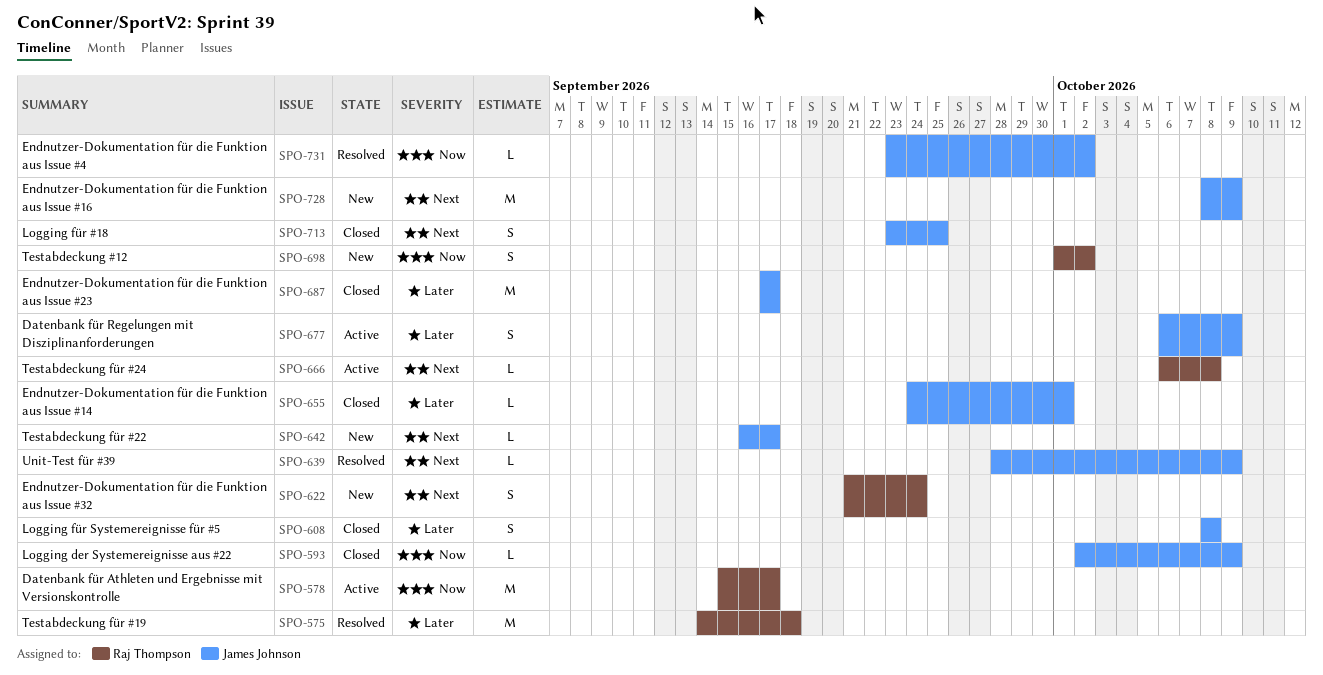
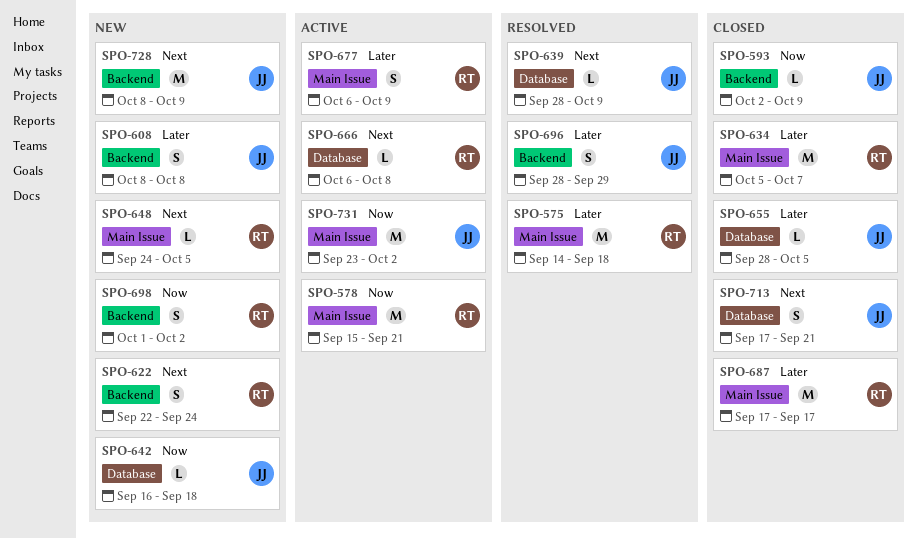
SPO-578, due: Sep 17 -> Sep 21
SPO-608, status: Closed -> New
SPO-622, start: Sep 21 -> Sep 22
SPO-634: none -> present
SPO-642, priority: Next -> Now
SPO-642, due: Sep 17 -> Sep 18
SPO-648: none -> present
SPO-655, start: Sep 24 -> Sep 28
SPO-655, due: Oct 1 -> Oct 5
SPO-677, owner: James Johnson -> Raj Thompson
SPO-687, owner: James Johnson -> Raj Thompson
SPO-696: none -> present
SPO-713, start: Sep 23 -> Sep 17
SPO-713, due: Sep 25 -> Sep 21
SPO-731, status: Resolved -> Active
SPO-731, estimate: L -> M

